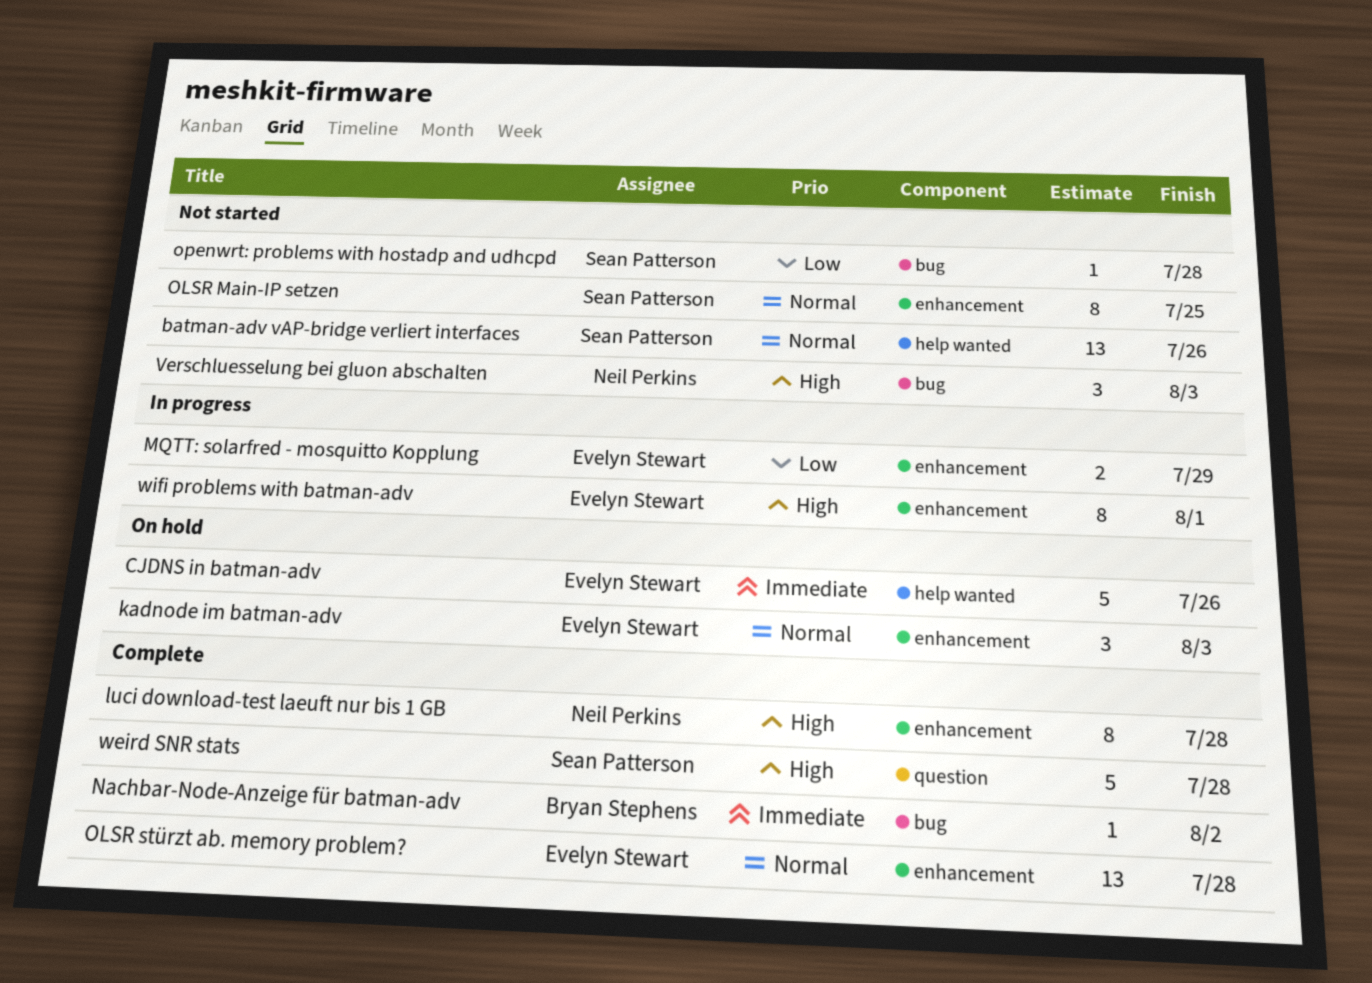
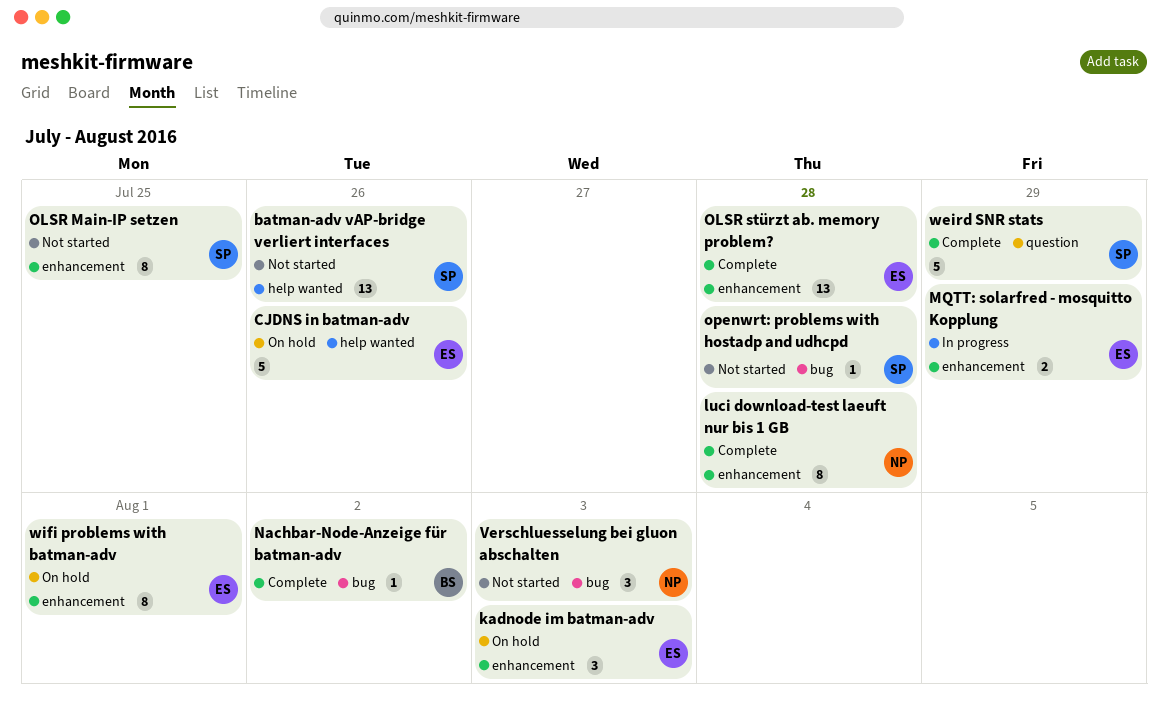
weird SNR stats, due: Jul 28 -> Jul 29
wifi problems with batman-adv, status: In progress -> On hold

